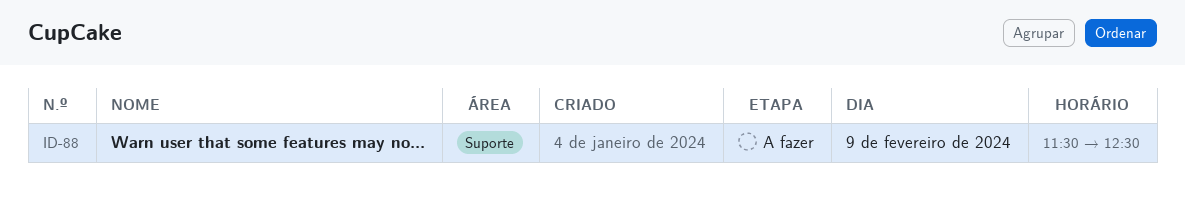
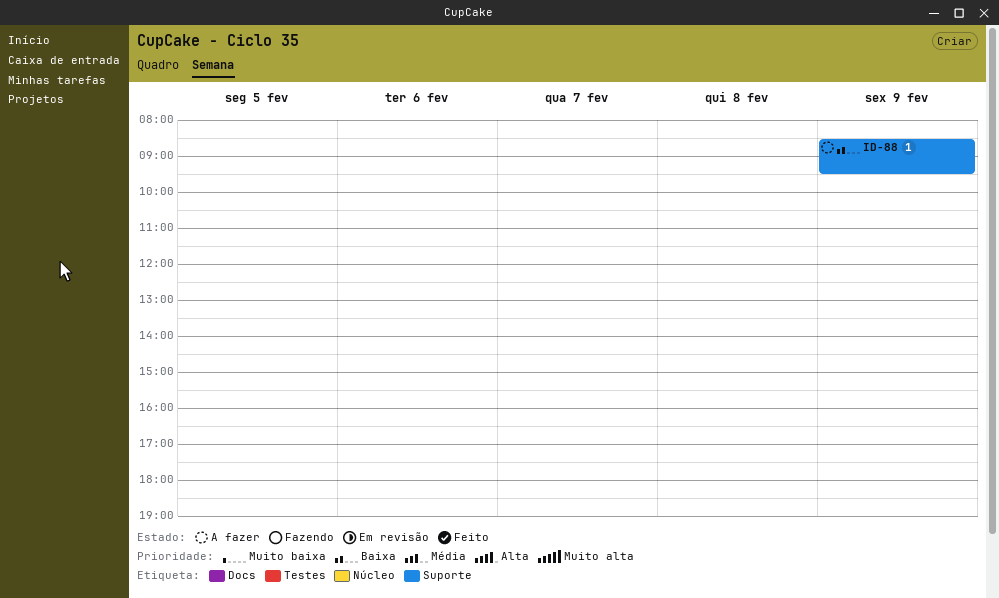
ID-88, begins: 11:30 -> 08:30
ID-88, ends: 12:30 -> 09:30

